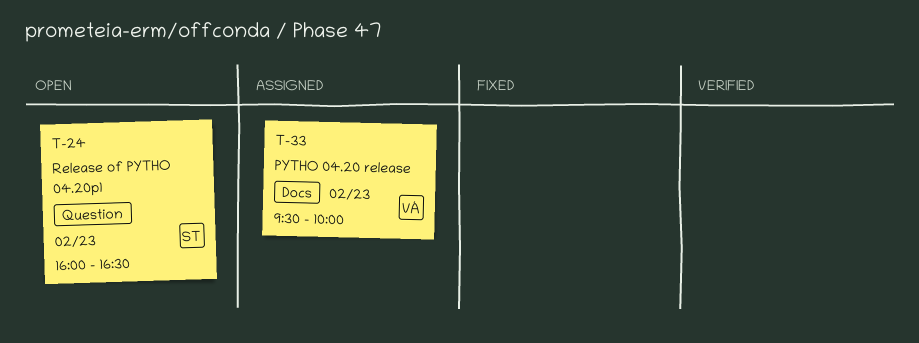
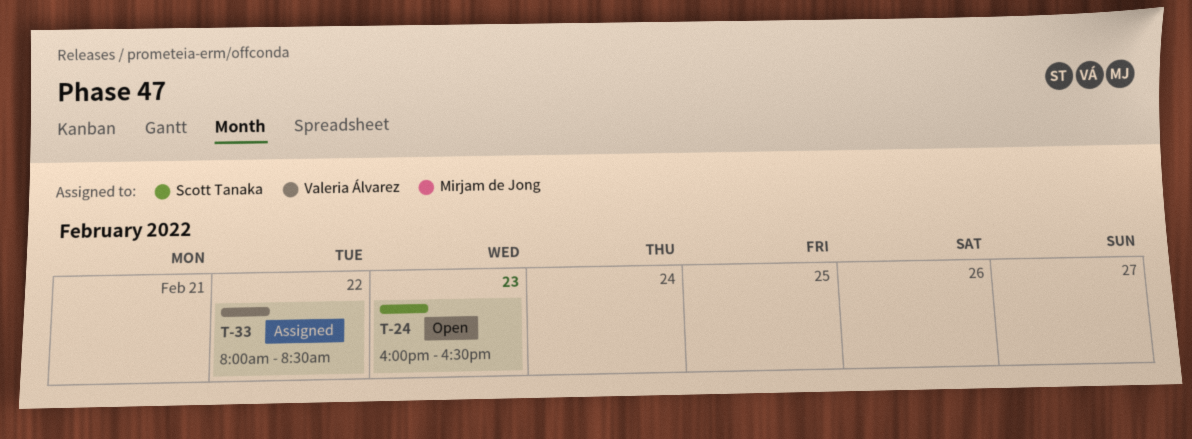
T-33, day: Feb 23 -> Feb 22
T-33, begins: 09:30 -> 08:00
T-33, ends: 10:00 -> 08:30

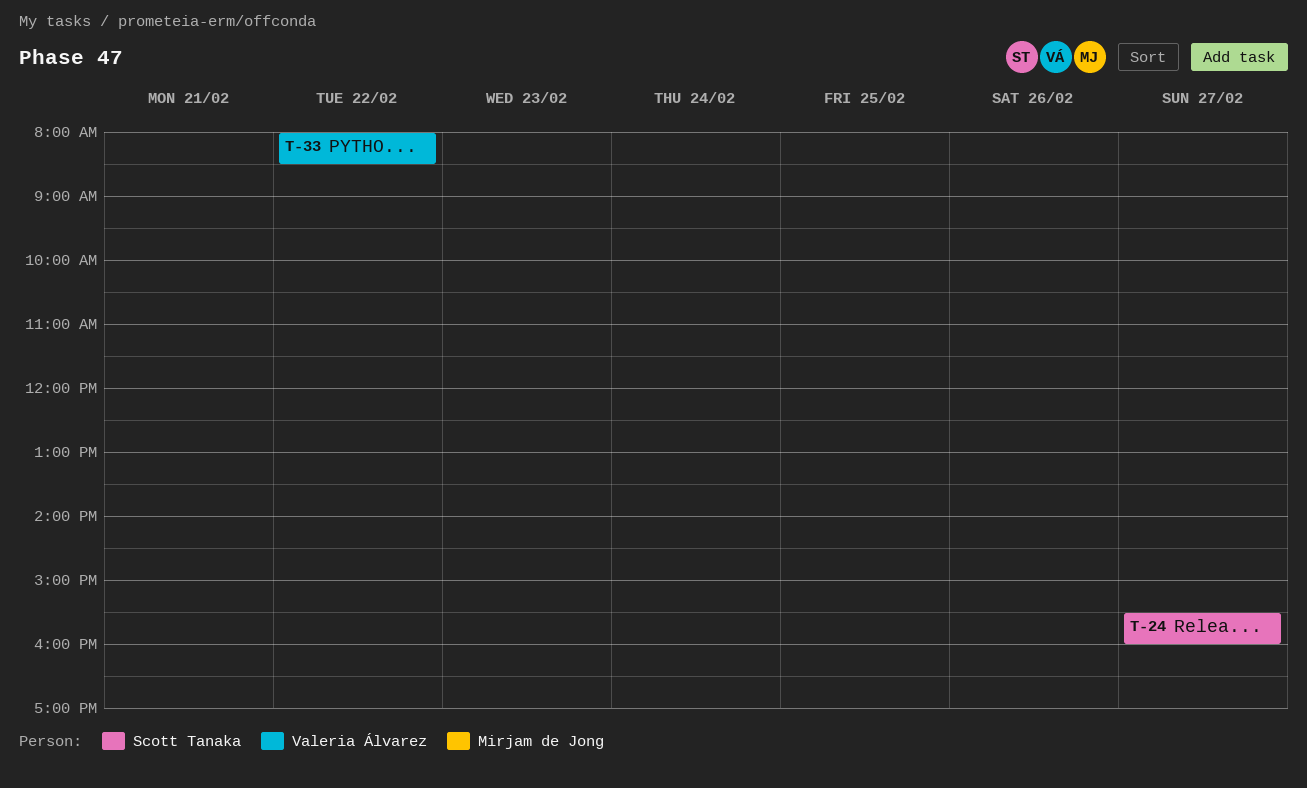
T-24, day: Feb 23 -> Feb 27
T-24, begins: 16:00 -> 15:30
T-24, ends: 16:30 -> 16:00

